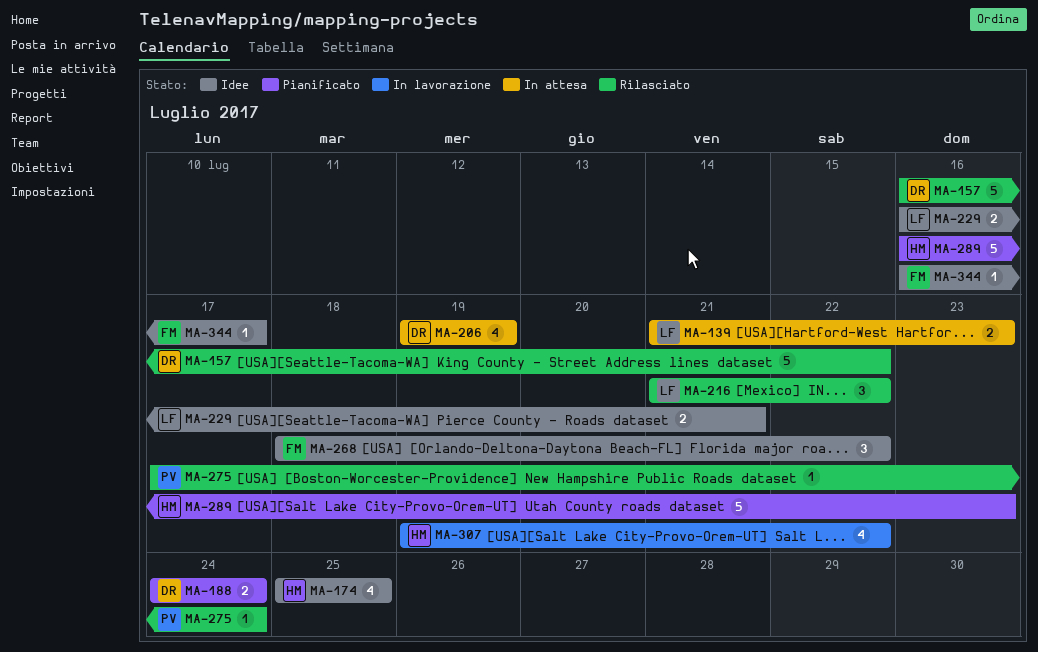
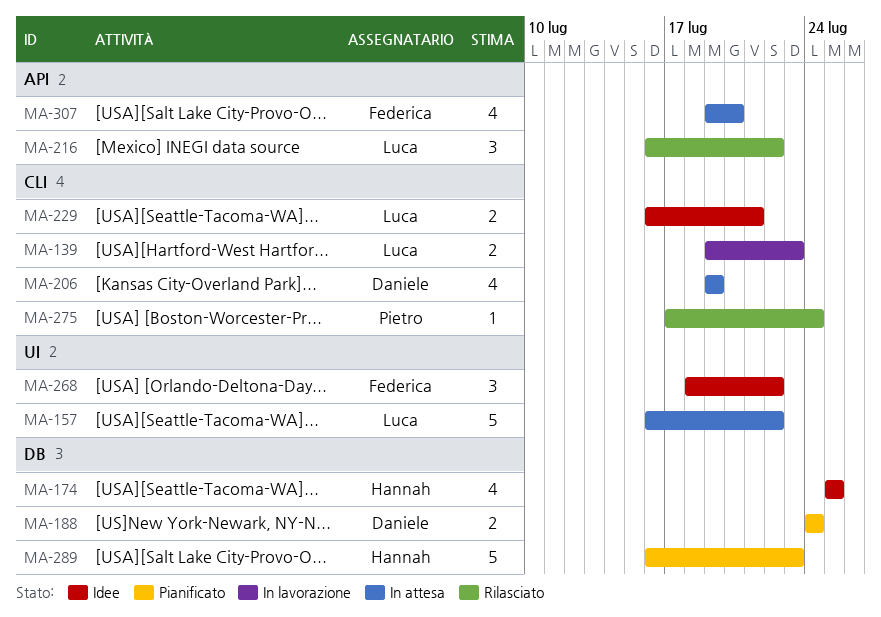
MA-139, status: In attesa -> In lavorazione
MA-139, start: Jul 21 -> Jul 19
MA-157, status: Rilasciato -> In attesa
MA-157, owner: Daniele -> Luca
MA-216, start: Jul 21 -> Jul 16
MA-307, status: In lavorazione -> In attesa
MA-307, owner: Hannah -> Federica
MA-307, due: Jul 22 -> Jul 20
MA-344: present -> none

